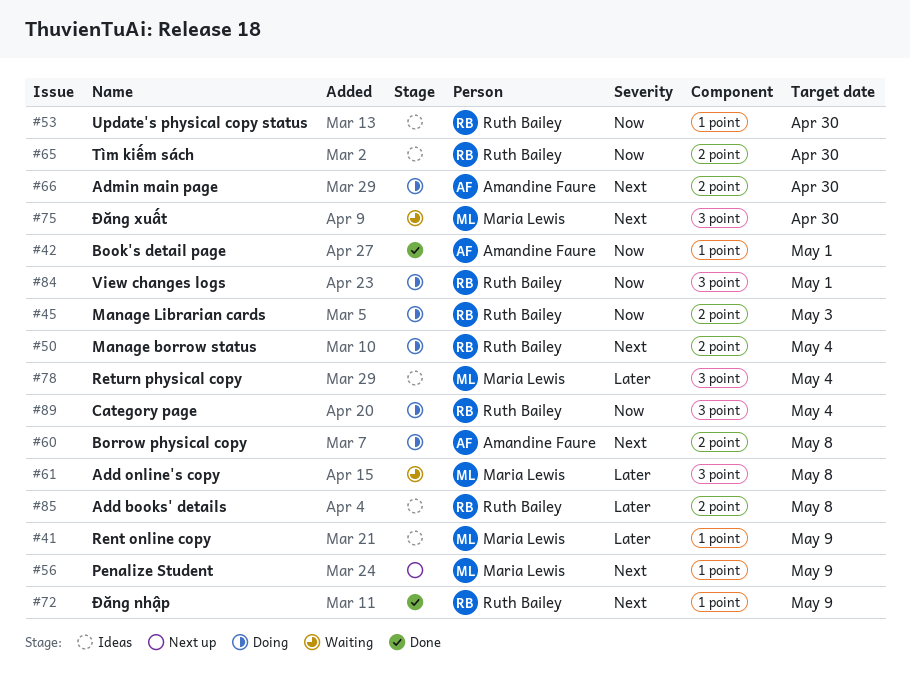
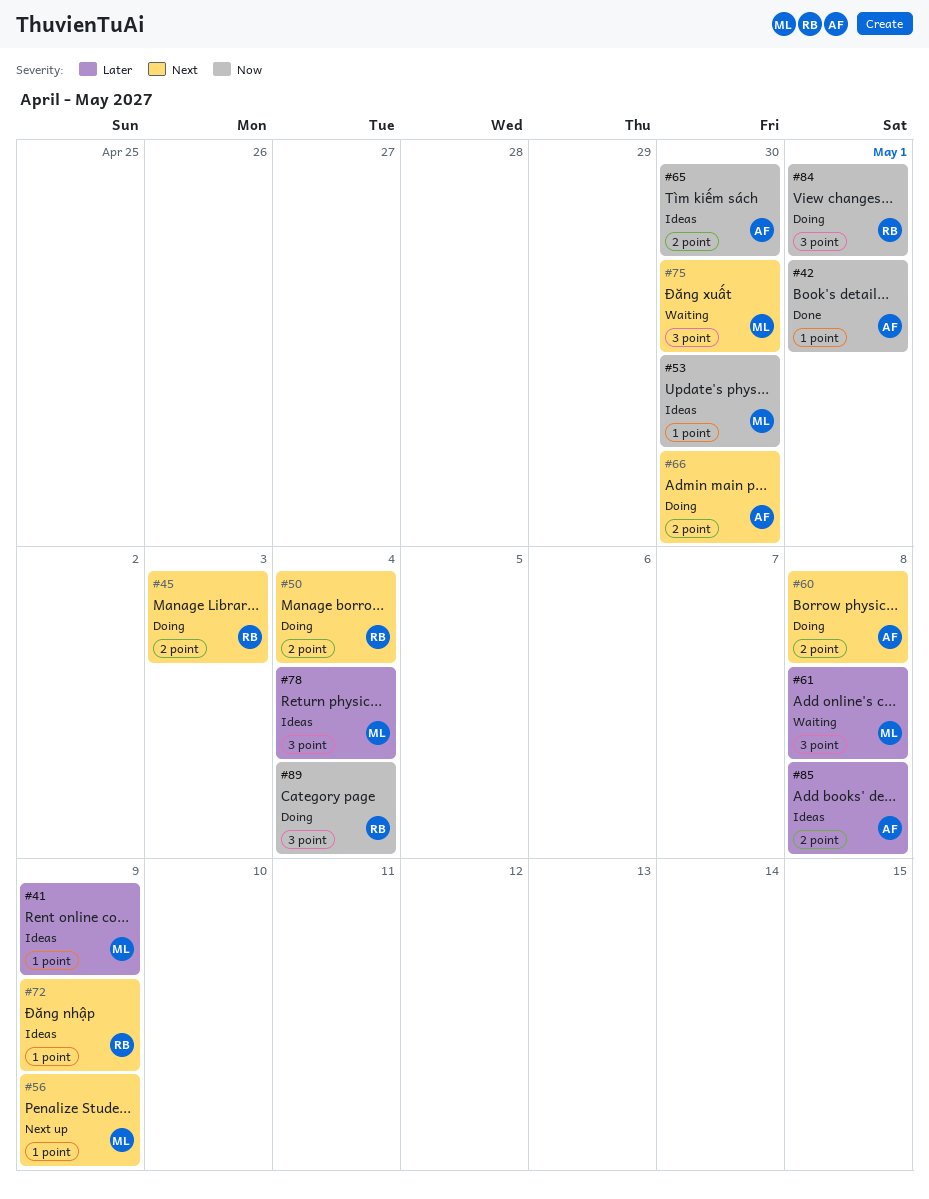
#45, priority: Now -> Next
#53, owner: Ruth Bailey -> Maria Lewis
#65, owner: Ruth Bailey -> Amandine Faure
#72, status: Done -> Ideas
#85, owner: Ruth Bailey -> Amandine Faure

